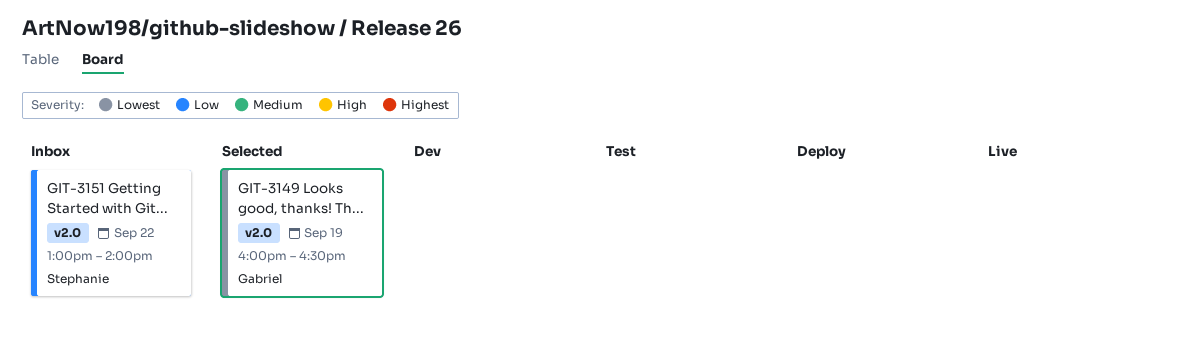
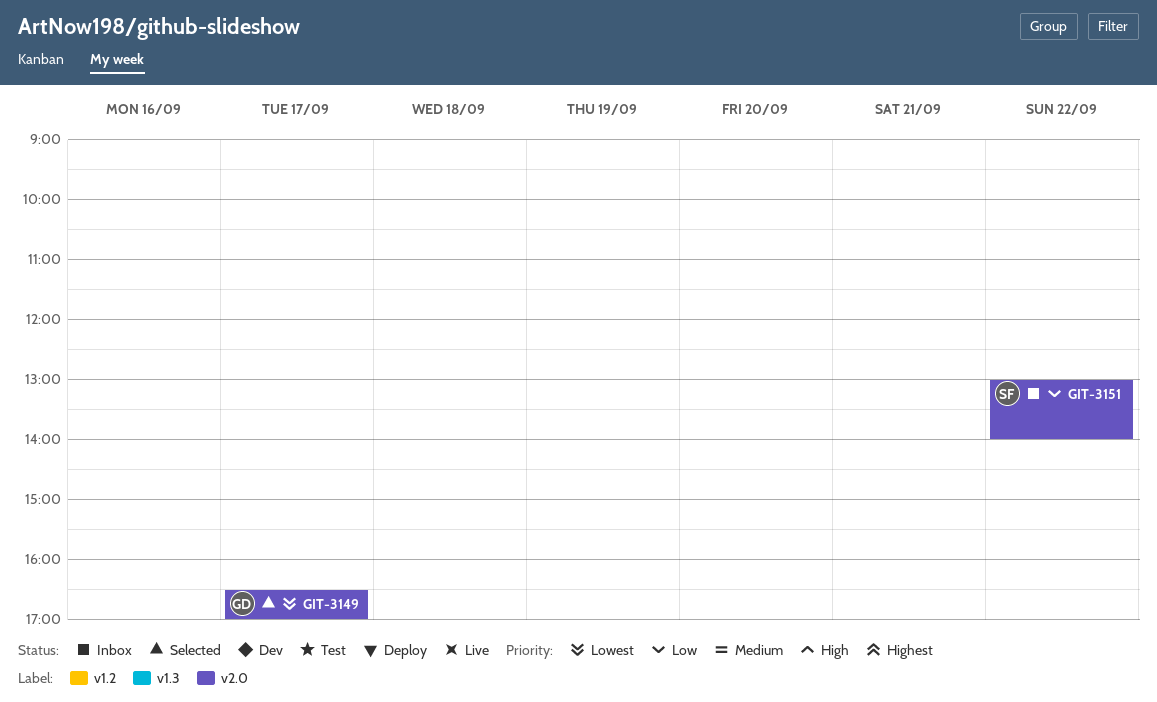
GIT-3149, day: Sep 19 -> Sep 17
GIT-3149, begins: 16:00 -> 16:30
GIT-3149, ends: 16:30 -> 17:00

